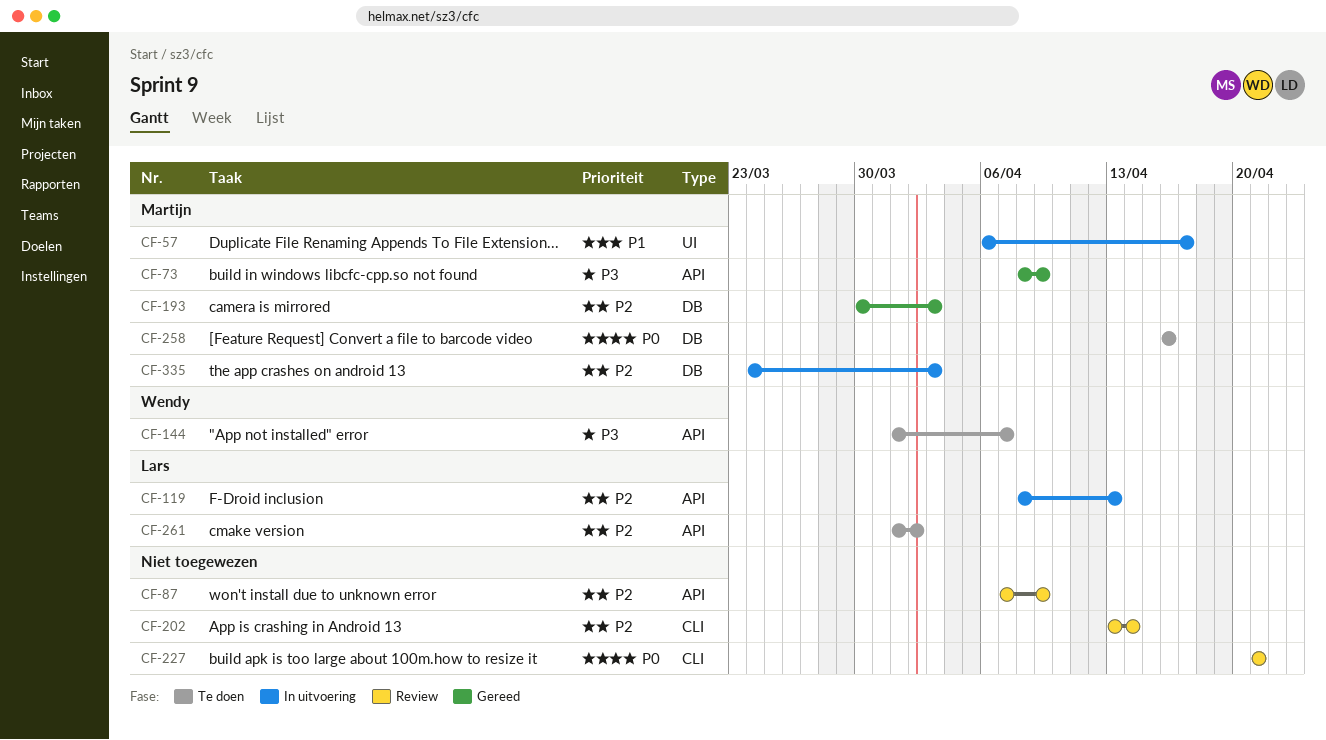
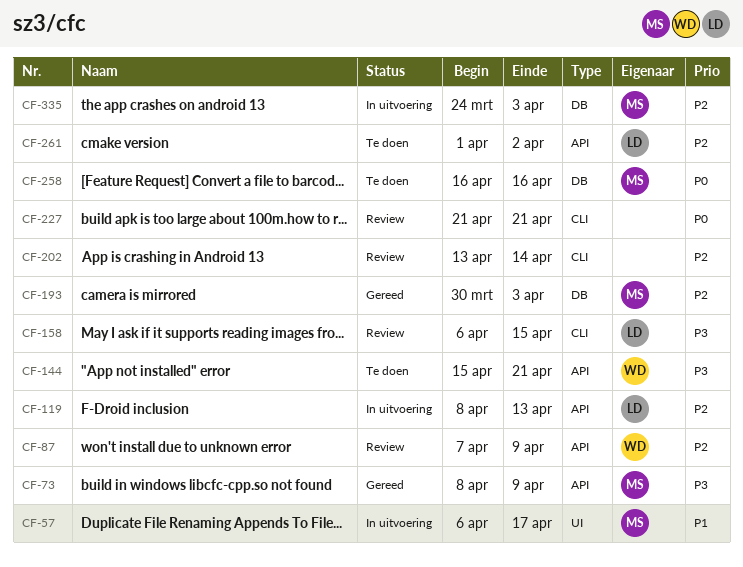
CF-87, owner: none -> Wendy
CF-144, start: Apr 1 -> Apr 15
CF-144, due: Apr 7 -> Apr 21
CF-158: none -> present

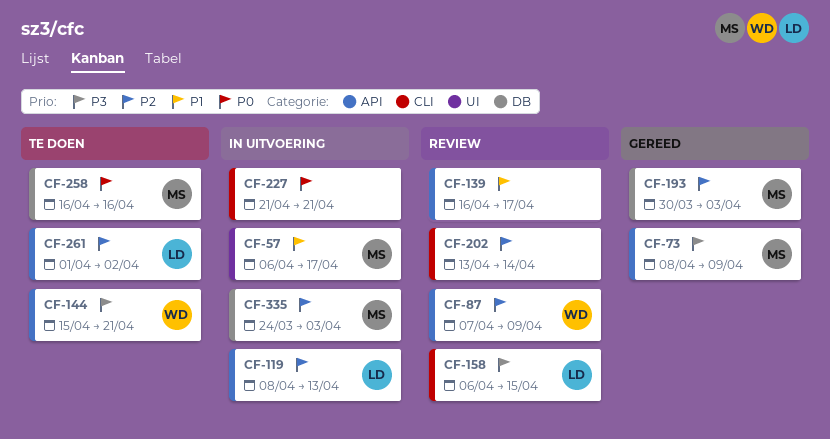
CF-139: none -> present
CF-227, status: Review -> In uitvoering

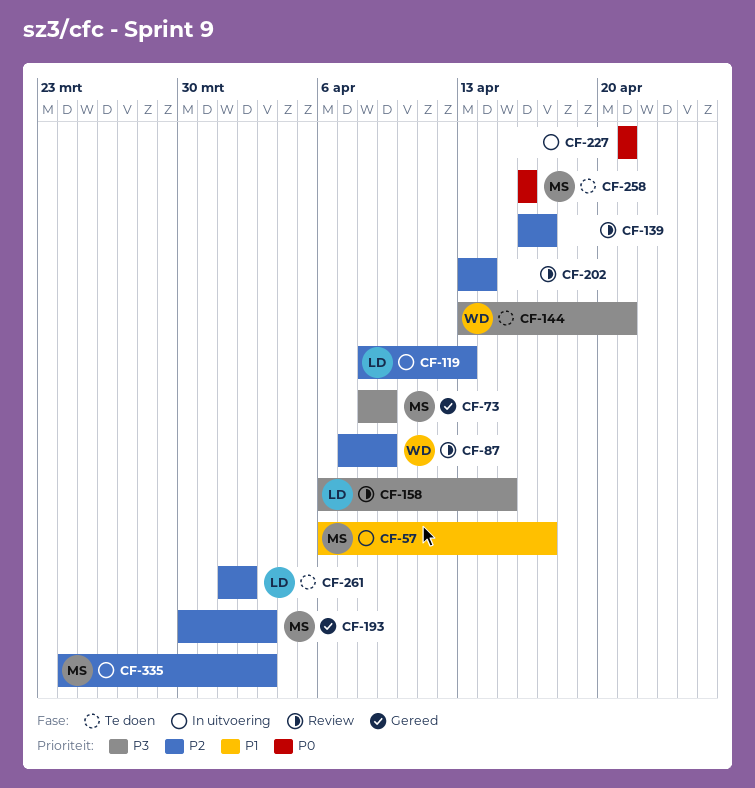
CF-139, priority: P1 -> P2
CF-144, start: Apr 15 -> Apr 13

